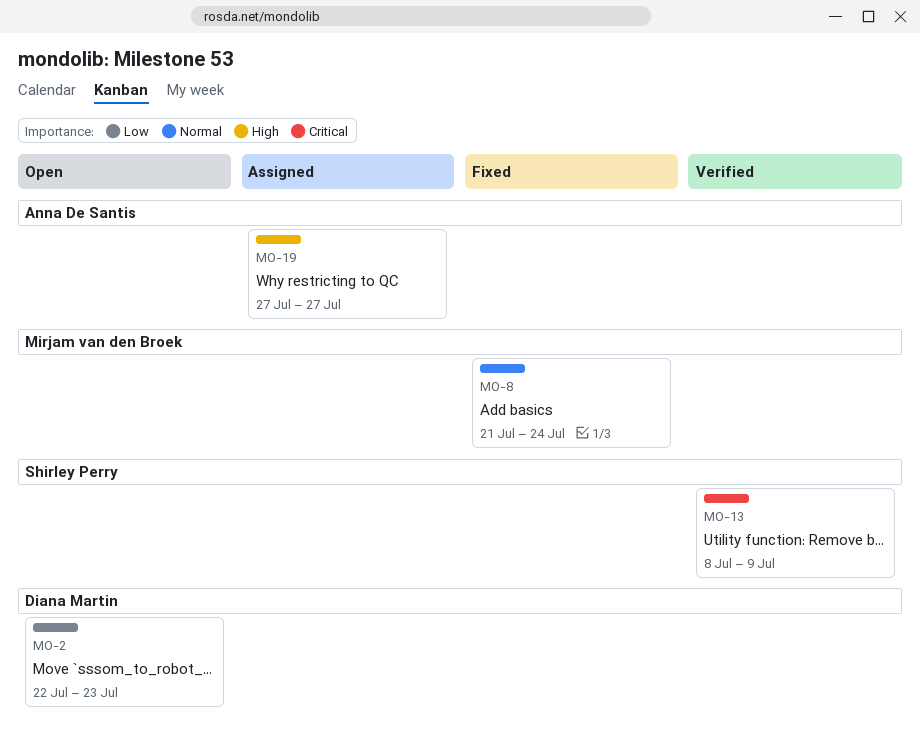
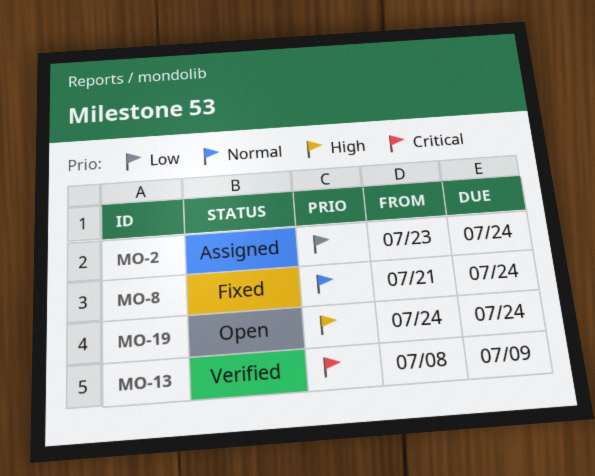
MO-2, status: Open -> Assigned
MO-2, start: Jul 22 -> Jul 23
MO-2, due: Jul 23 -> Jul 24
MO-19, status: Assigned -> Open
MO-19, start: Jul 27 -> Jul 24
MO-19, due: Jul 27 -> Jul 24

